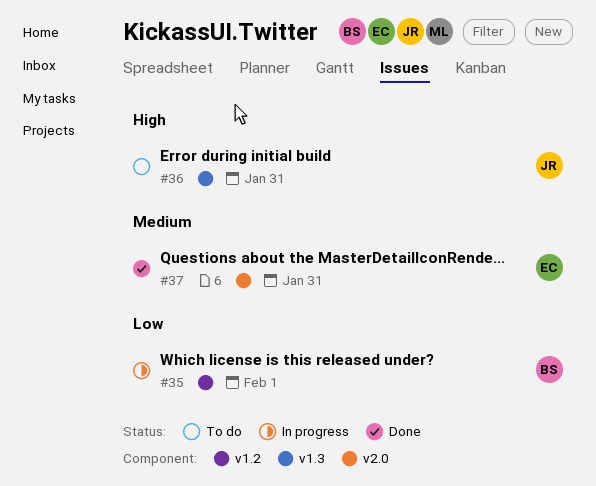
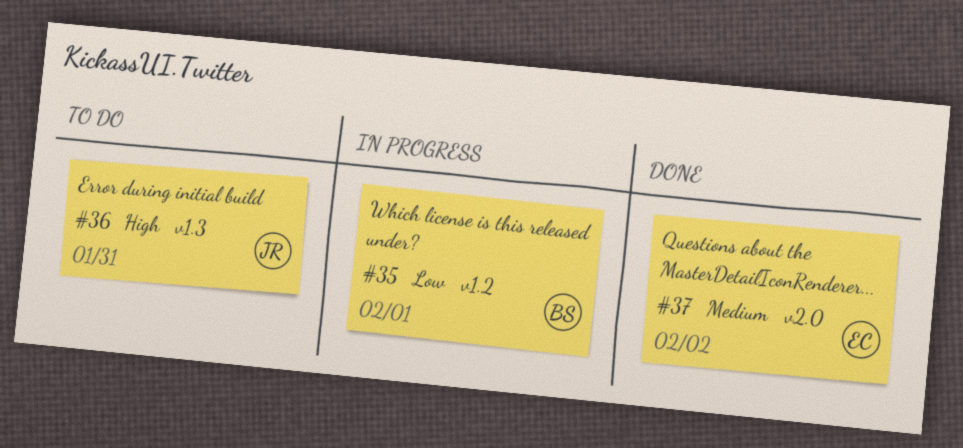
#37, due: Jan 31 -> Feb 2

